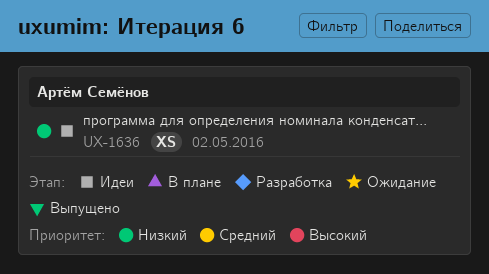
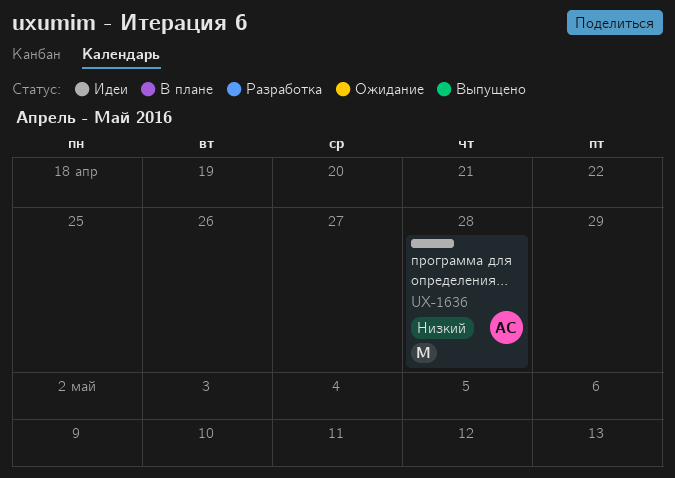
UX-1636, estimate: XS -> M
UX-1636, due: May 2 -> Apr 28

